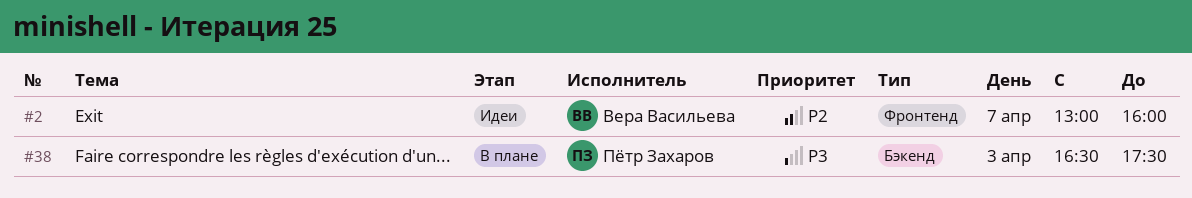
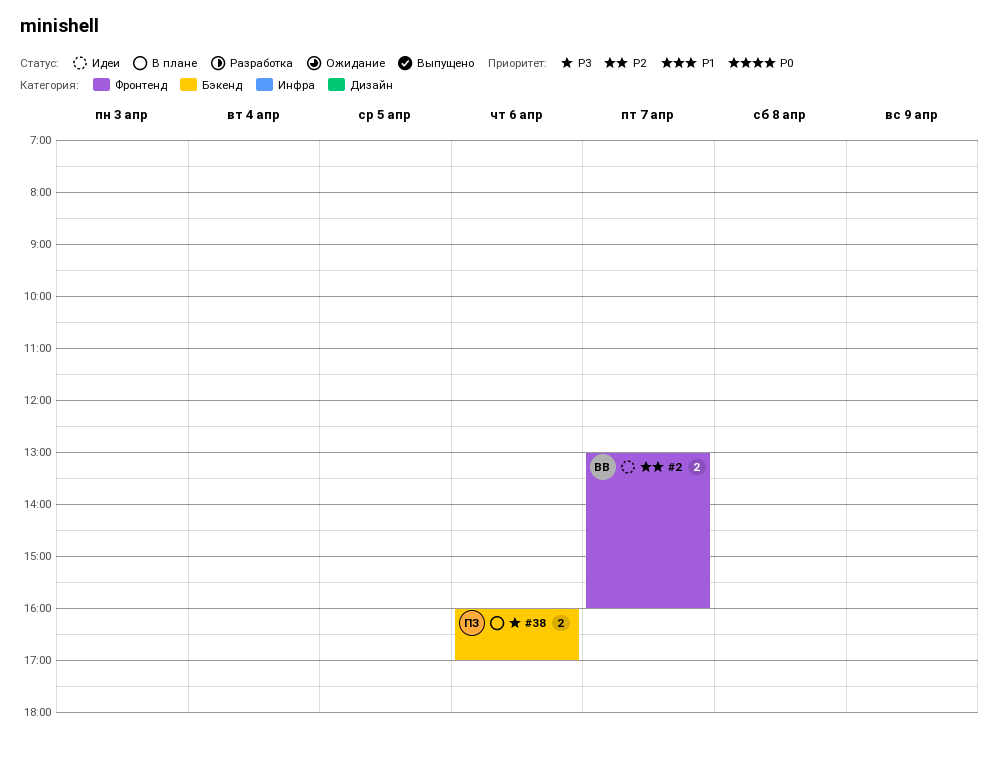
#38, day: Apr 3 -> Apr 6
#38, begins: 16:30 -> 16:00
#38, ends: 17:30 -> 17:00

